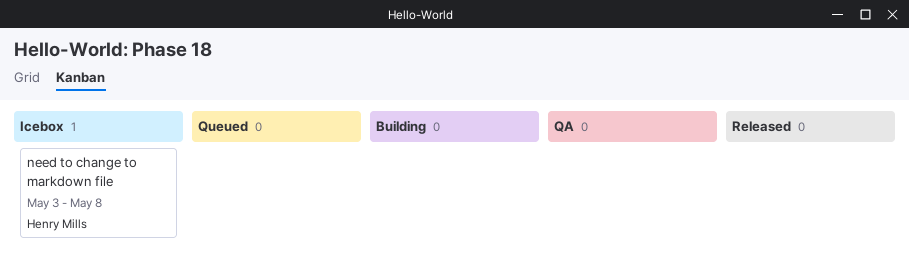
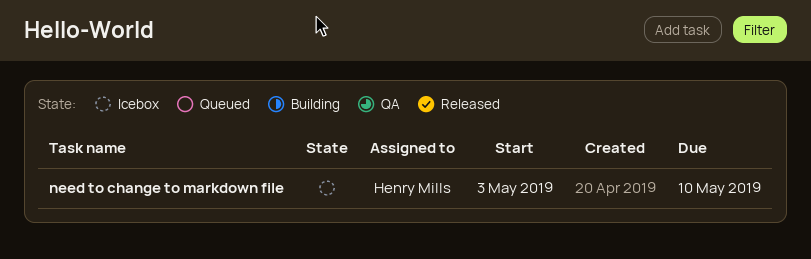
need to change to markdown file, due: May 8 -> May 10

